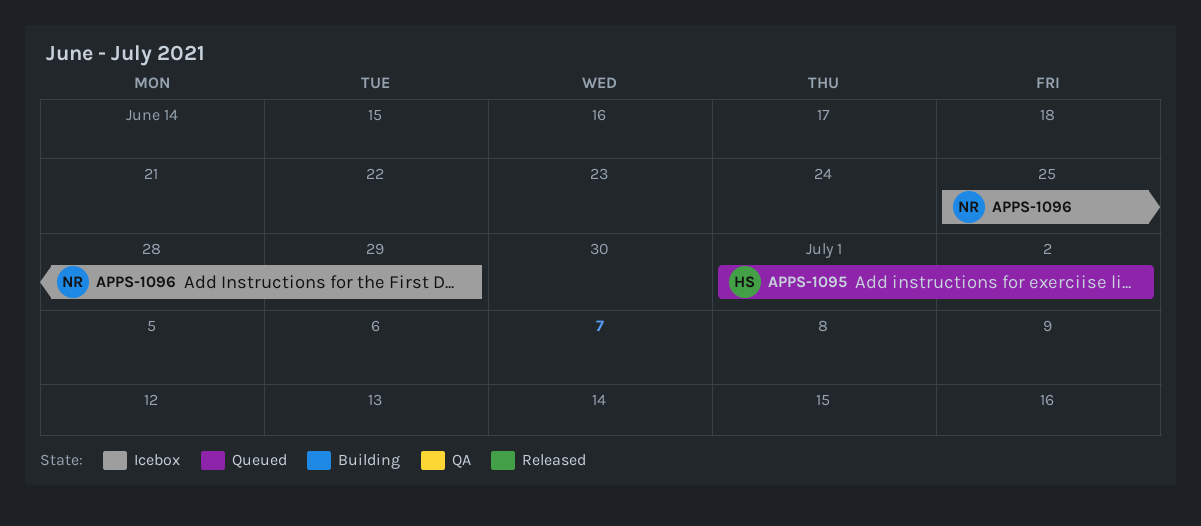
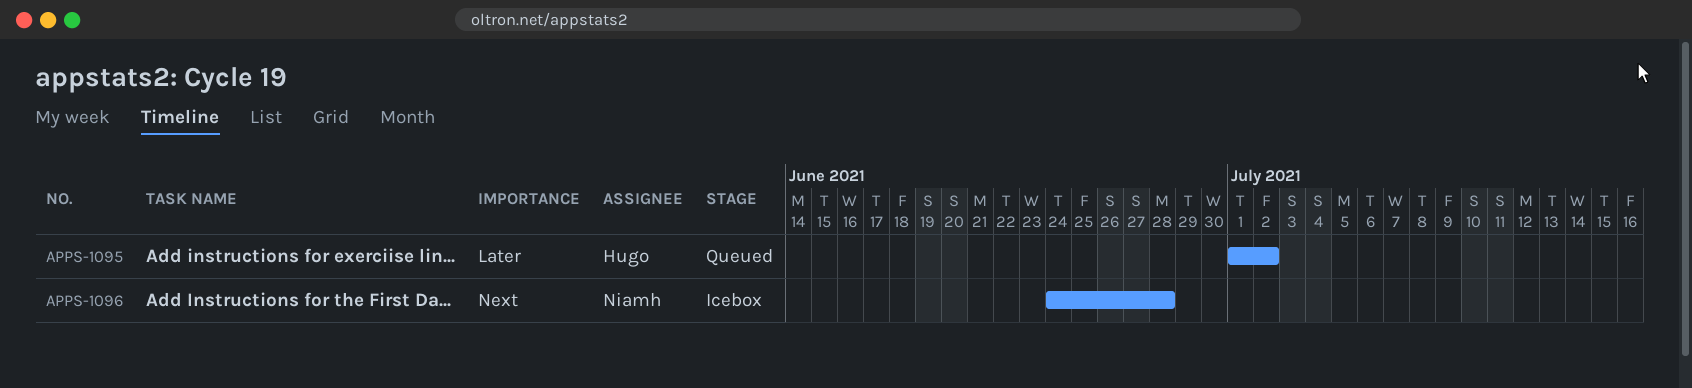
APPS-1096, start: Jun 25 -> Jun 24
APPS-1096, due: Jun 29 -> Jun 28

